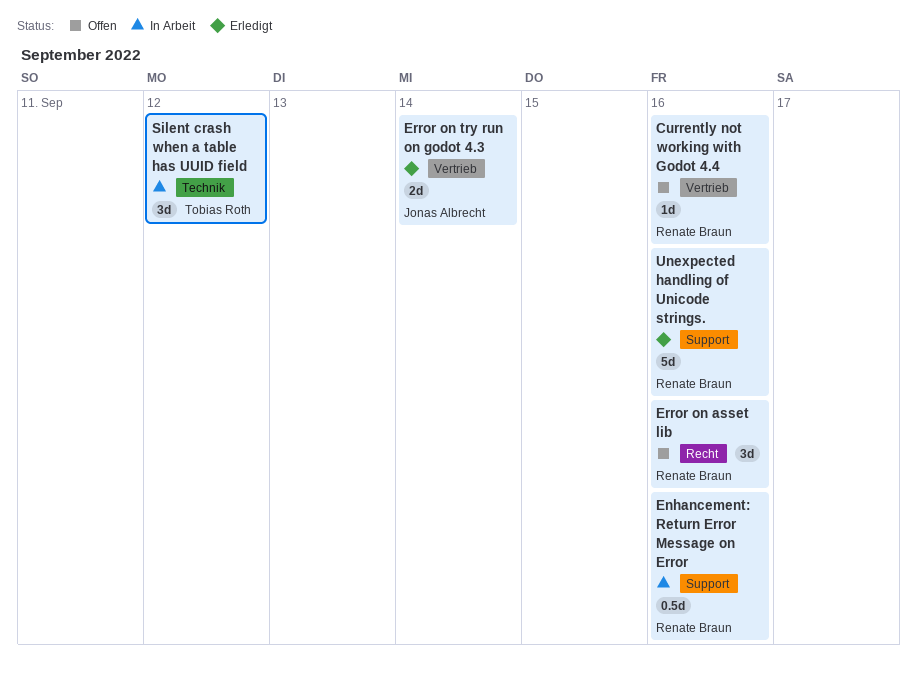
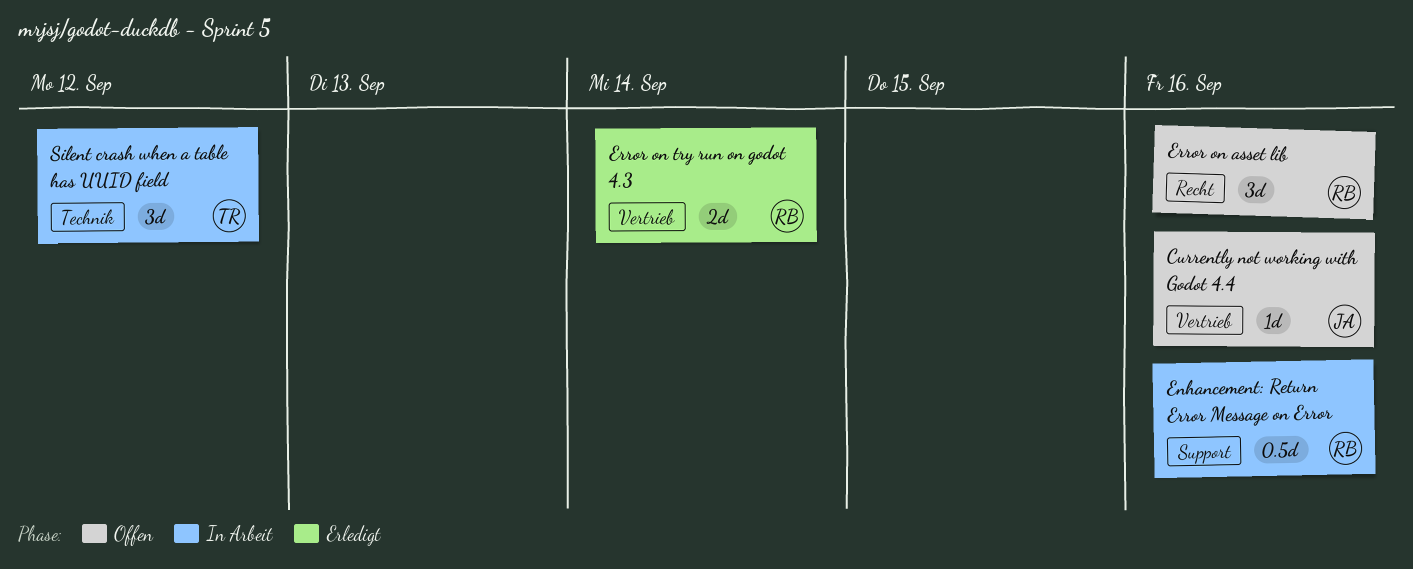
Currently not working with Godot 4.4, owner: Renate Braun -> Jonas Albrecht
Error on try run on godot 4.3, owner: Jonas Albrecht -> Renate Braun
Unexpected handling of Unicode strings.: present -> none

